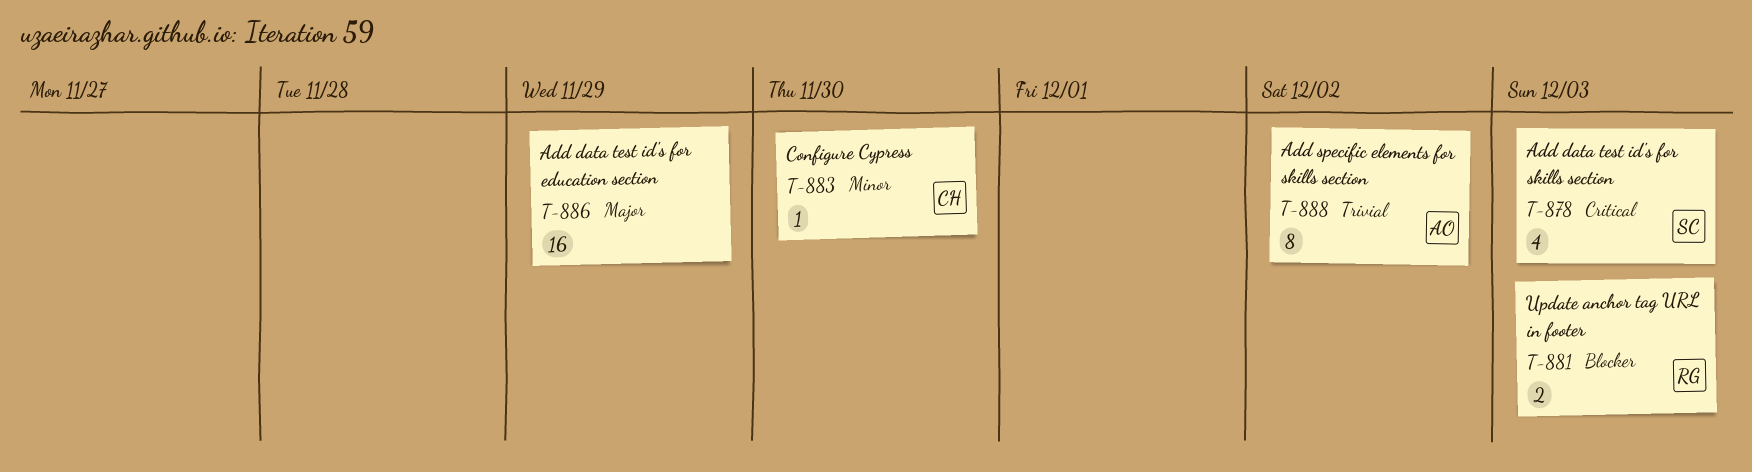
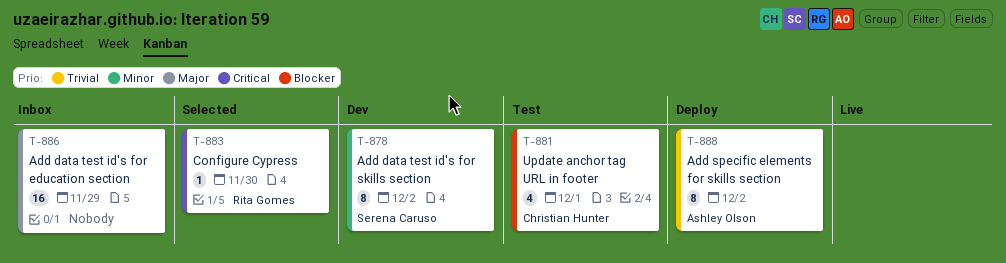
T-878, priority: Critical -> Minor
T-878, estimate: 4 -> 8
T-878, due: Dec 3 -> Dec 2
T-881, owner: Rita Gomes -> Christian Hunter
T-881, estimate: 2 -> 4
T-881, due: Dec 3 -> Dec 1
T-883, owner: Christian Hunter -> Rita Gomes
T-883, priority: Minor -> Critical

